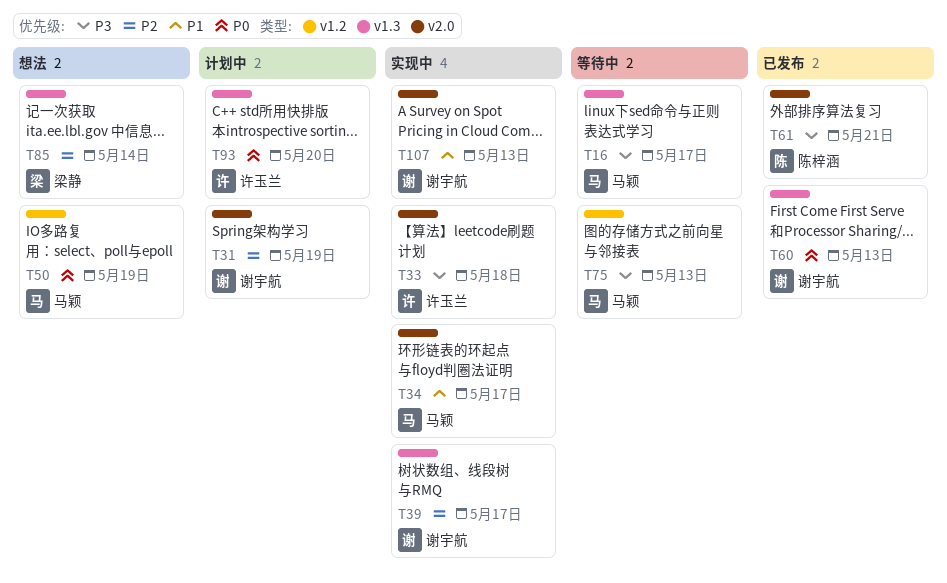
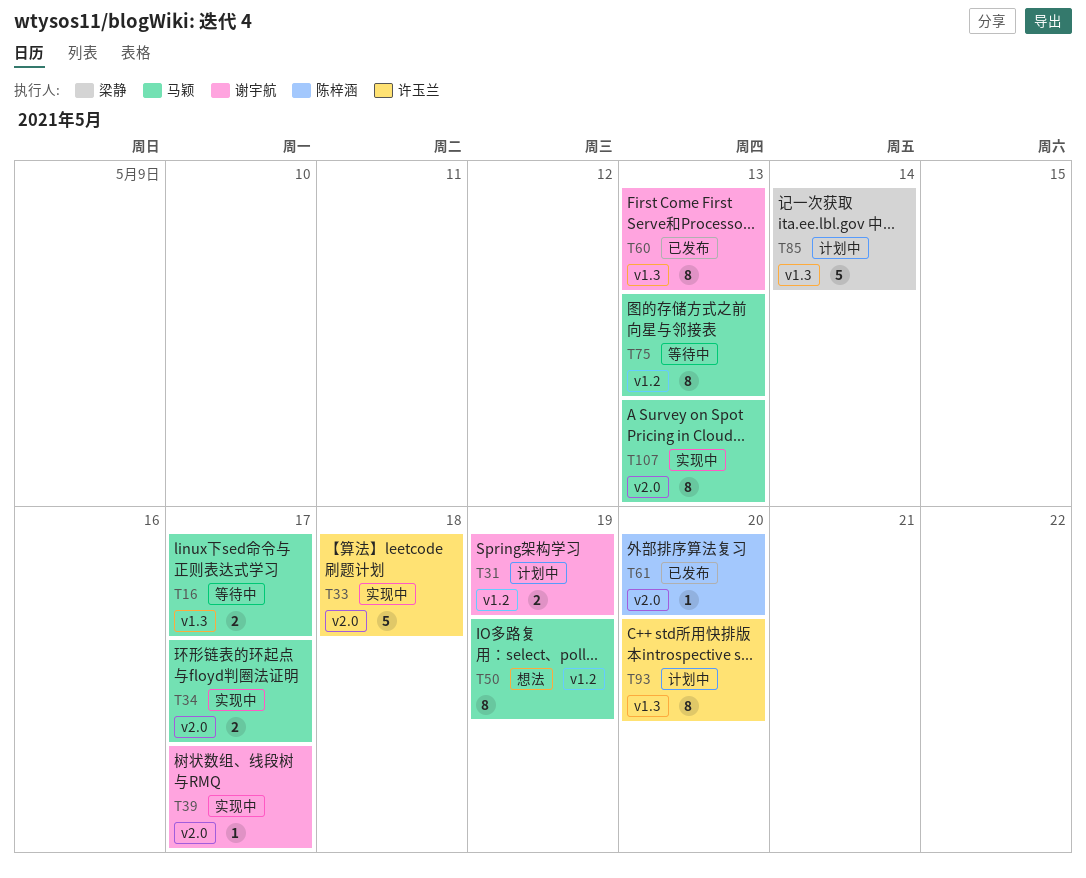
T31, label: v2.0 -> v1.2
T39, label: v1.3 -> v2.0
T61, due: May 21 -> May 20
T85, status: 想法 -> 计划中
T107, owner: 谢宇航 -> 马颖

